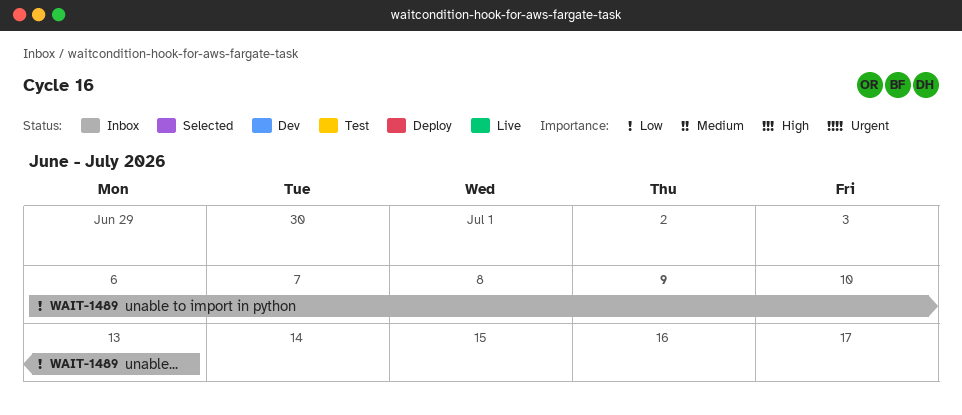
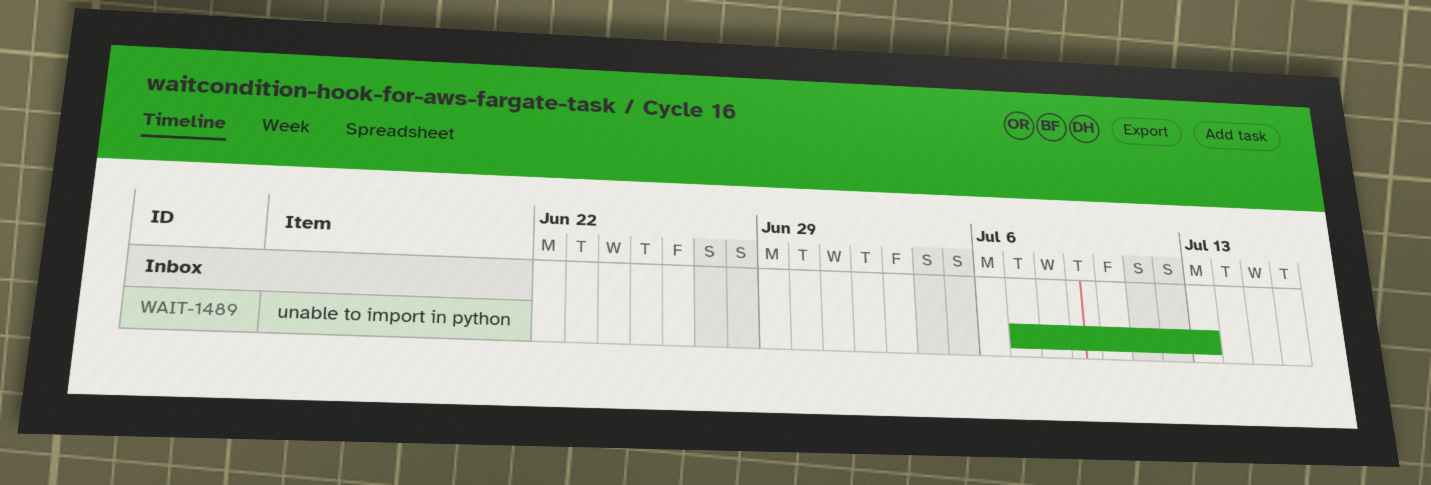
WAIT-1489, start: Jul 6 -> Jul 7

